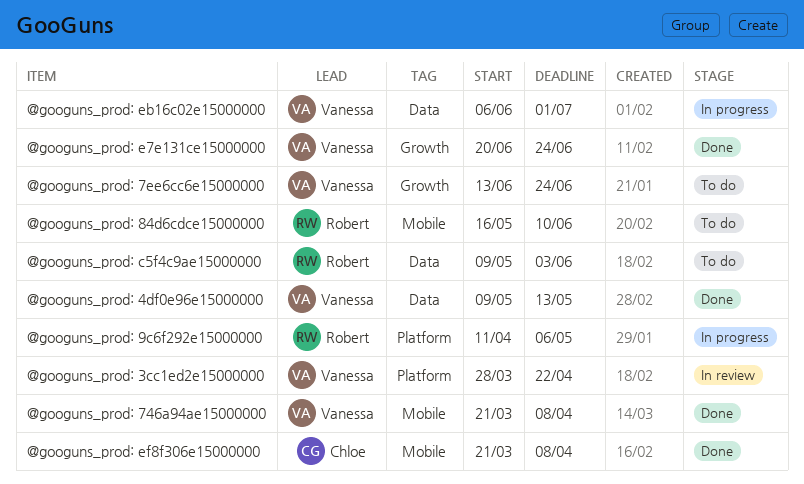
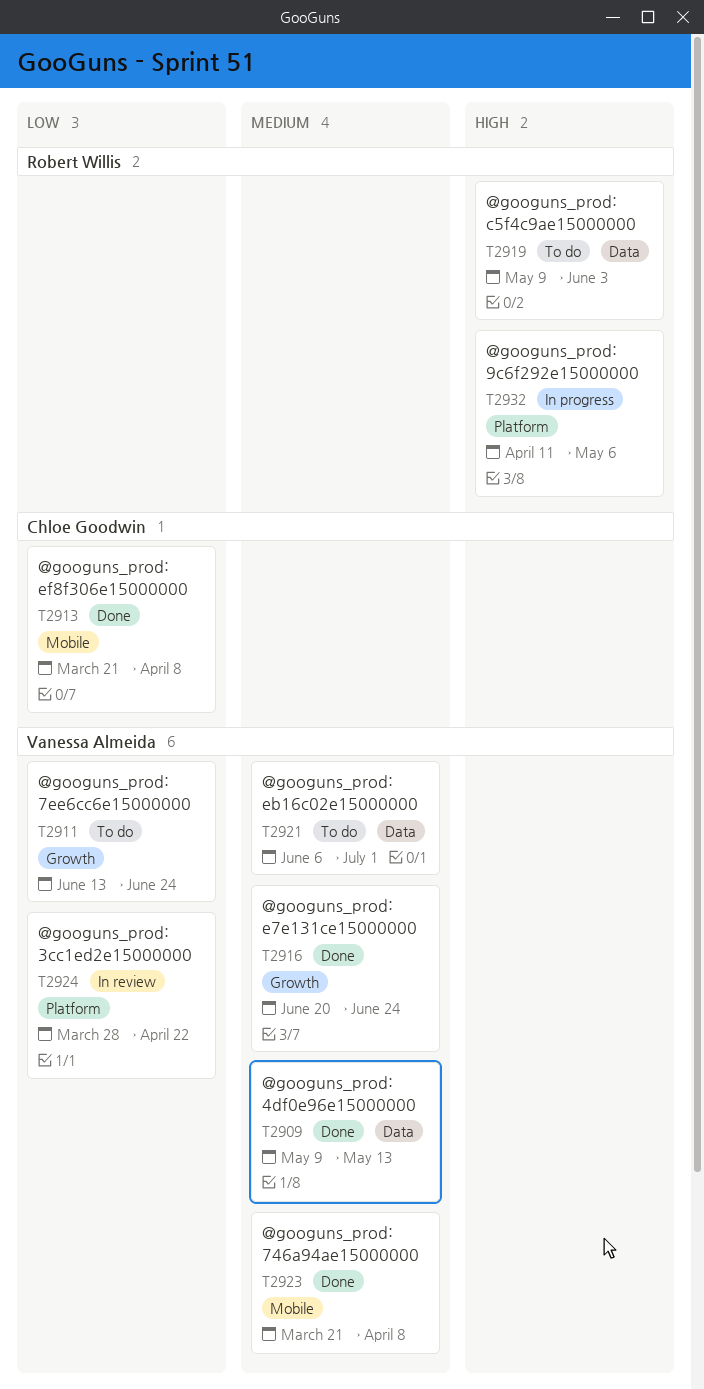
@googuns_prod: 84d6cdce15000000: present -> none
@googuns_prod: eb16c02e15000000, status: In progress -> To do

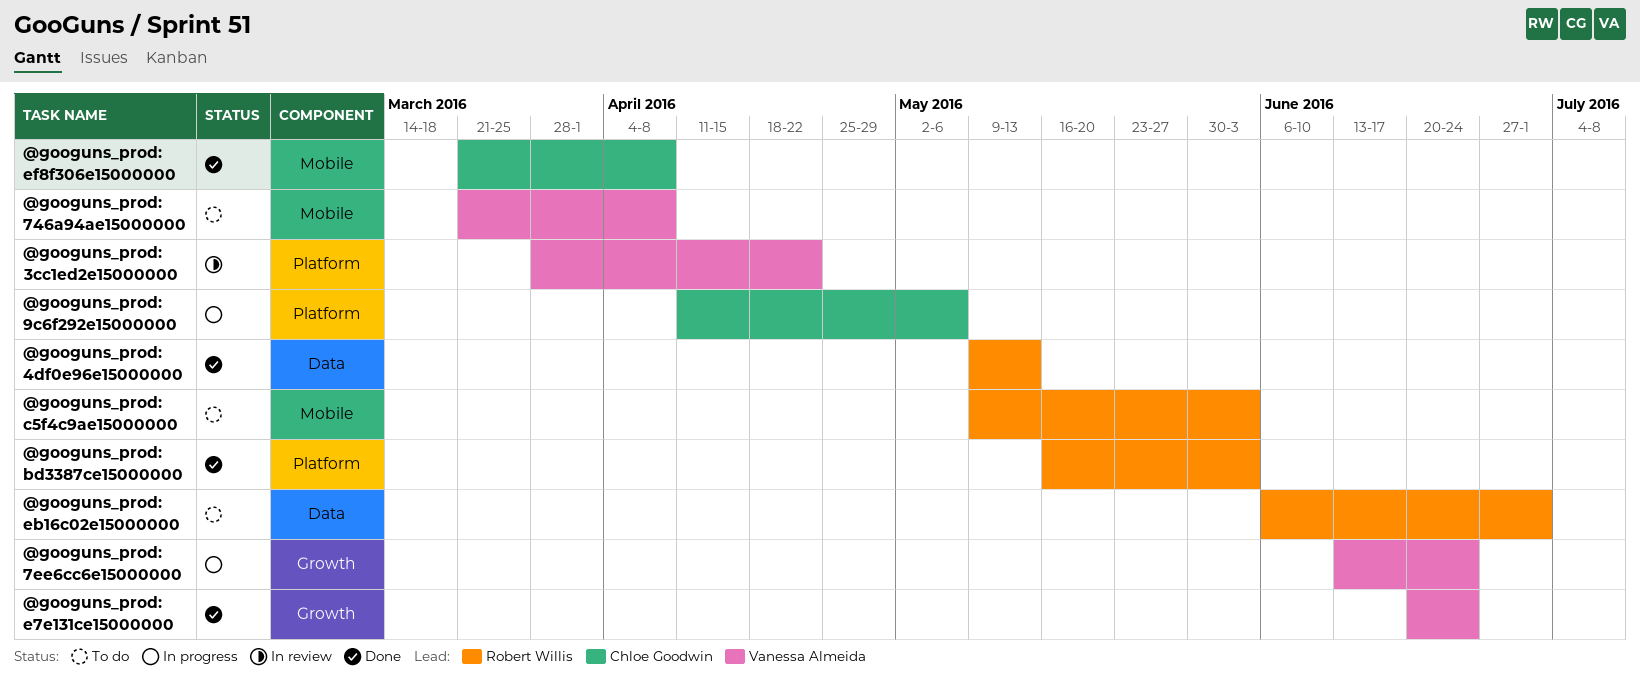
@googuns_prod: 4df0e96e15000000, owner: Vanessa Almeida -> Robert Willis
@googuns_prod: 746a94ae15000000, status: Done -> To do
@googuns_prod: 7ee6cc6e15000000, status: To do -> In progress
@googuns_prod: 9c6f292e15000000, owner: Robert Willis -> Chloe Goodwin
@googuns_prod: bd3387ce15000000: none -> present
@googuns_prod: c5f4c9ae15000000, label: Data -> Mobile
@googuns_prod: eb16c02e15000000, owner: Vanessa Almeida -> Robert Willis

